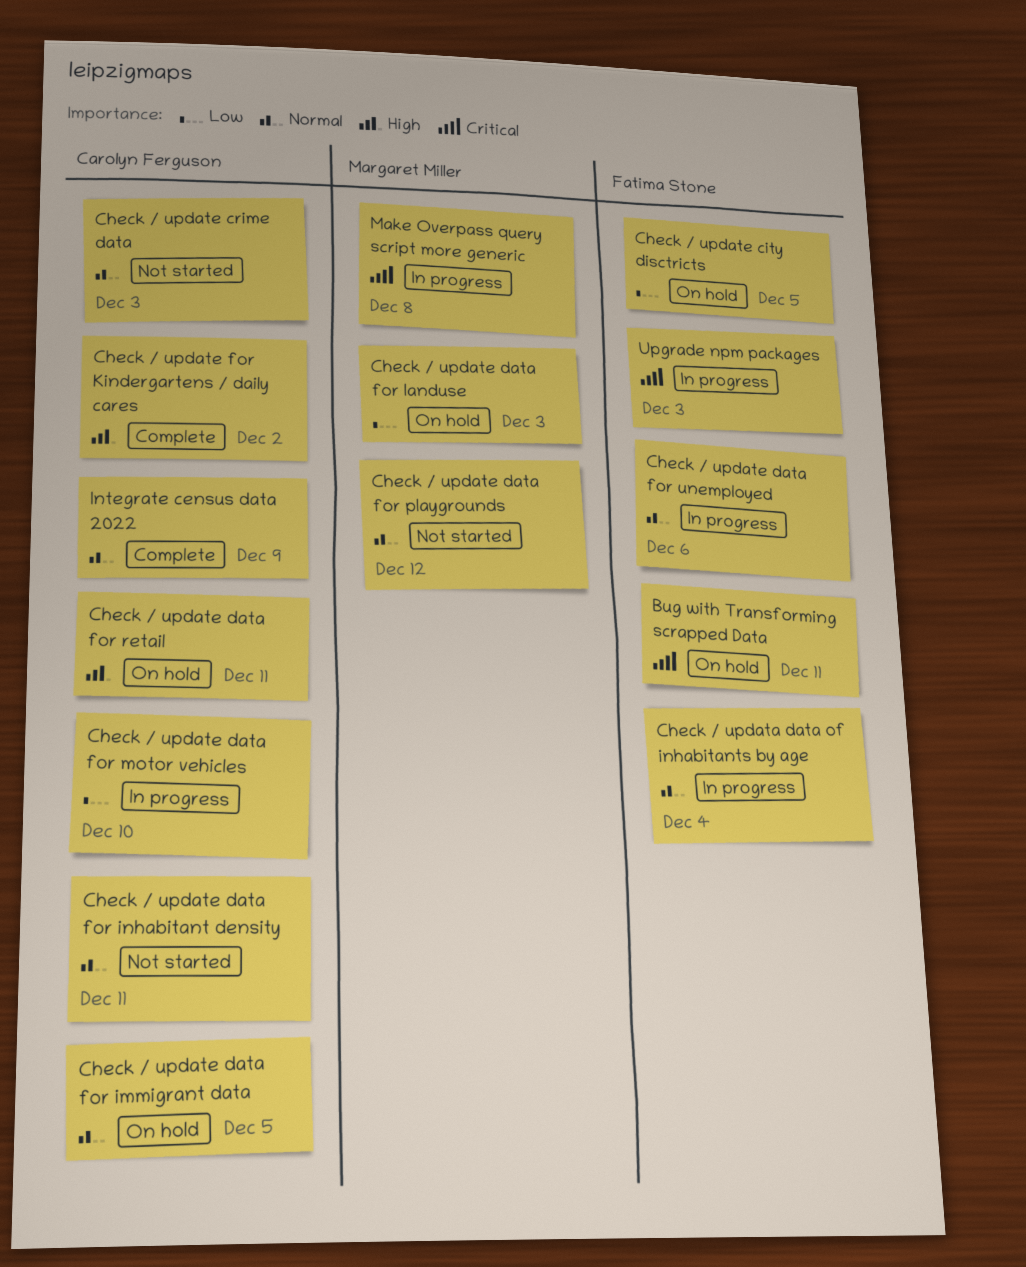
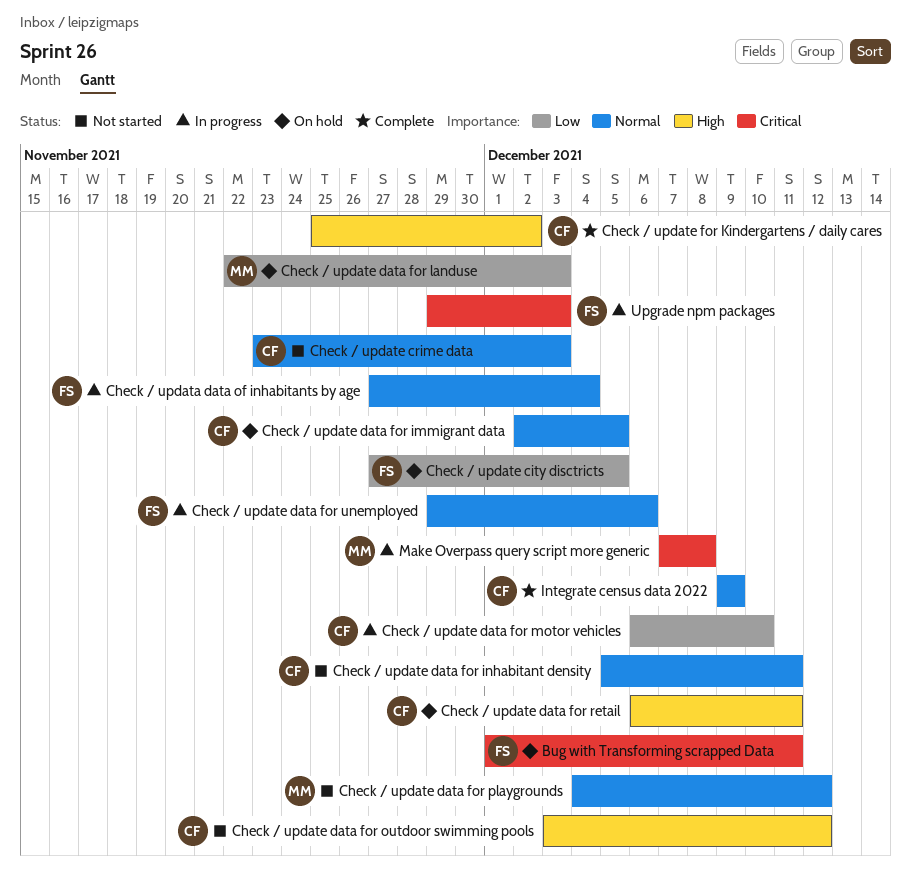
Check / update data for outdoor swimming pools: none -> present

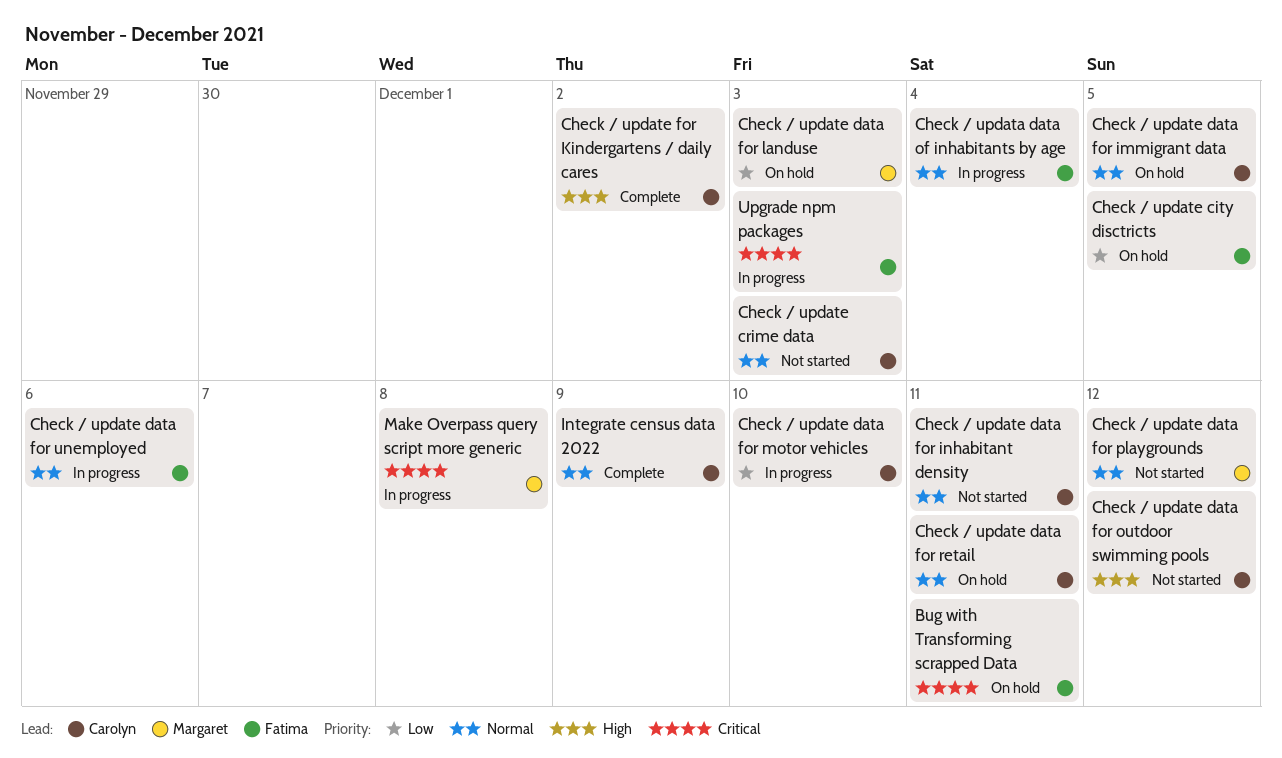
Check / update data for retail, priority: High -> Normal

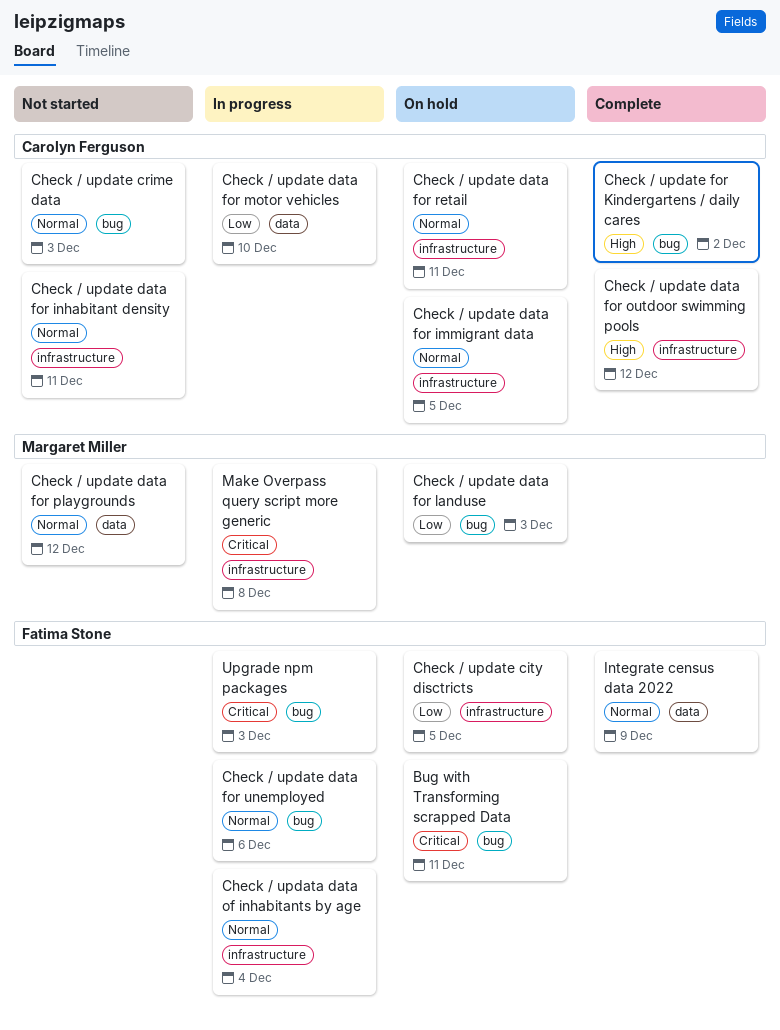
Check / update data for outdoor swimming pools, status: Not started -> Complete
Integrate census data 2022, owner: Carolyn Ferguson -> Fatima Stone

